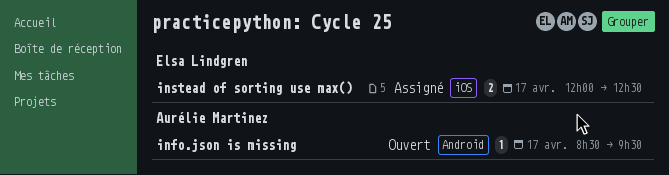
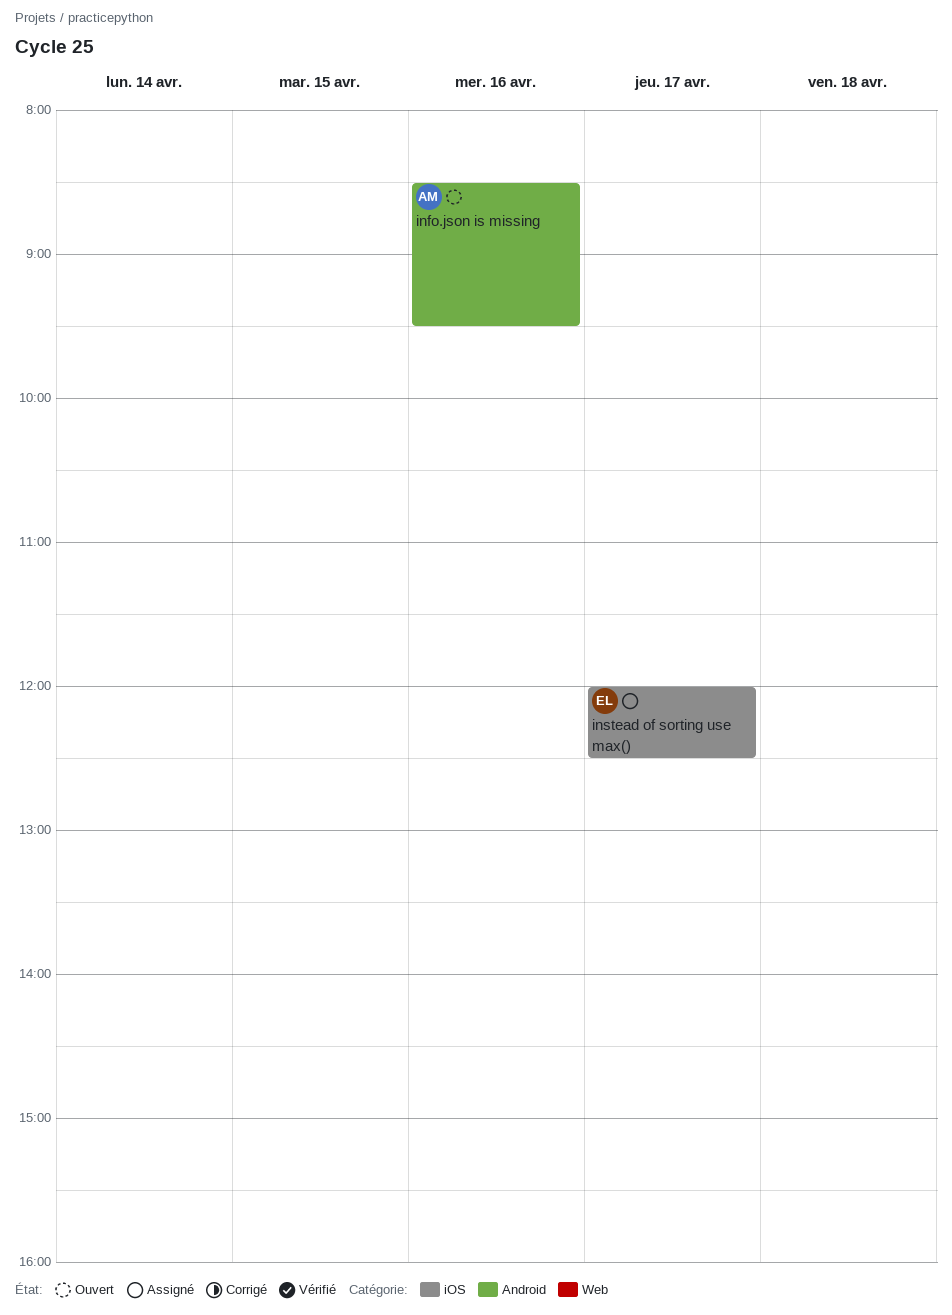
info.json is missing, day: Apr 17 -> Apr 16

